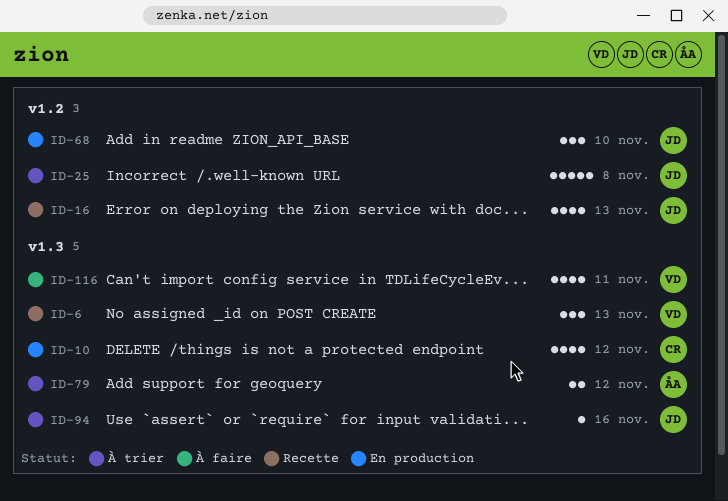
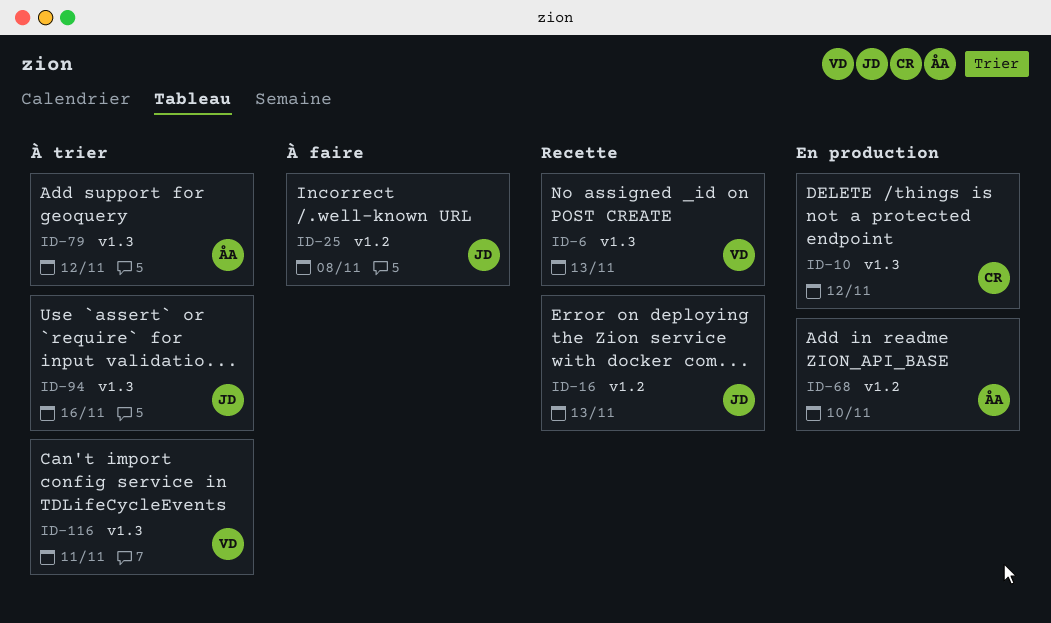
ID-25, status: À trier -> À faire
ID-68, owner: JD -> ÅA
ID-116, status: À faire -> À trier

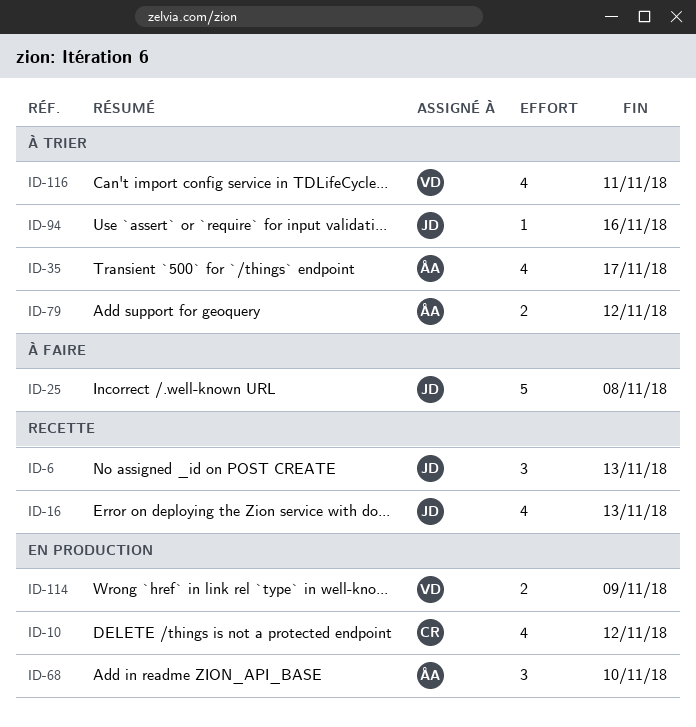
ID-6, owner: VD -> JD
ID-35: none -> present
ID-114: none -> present

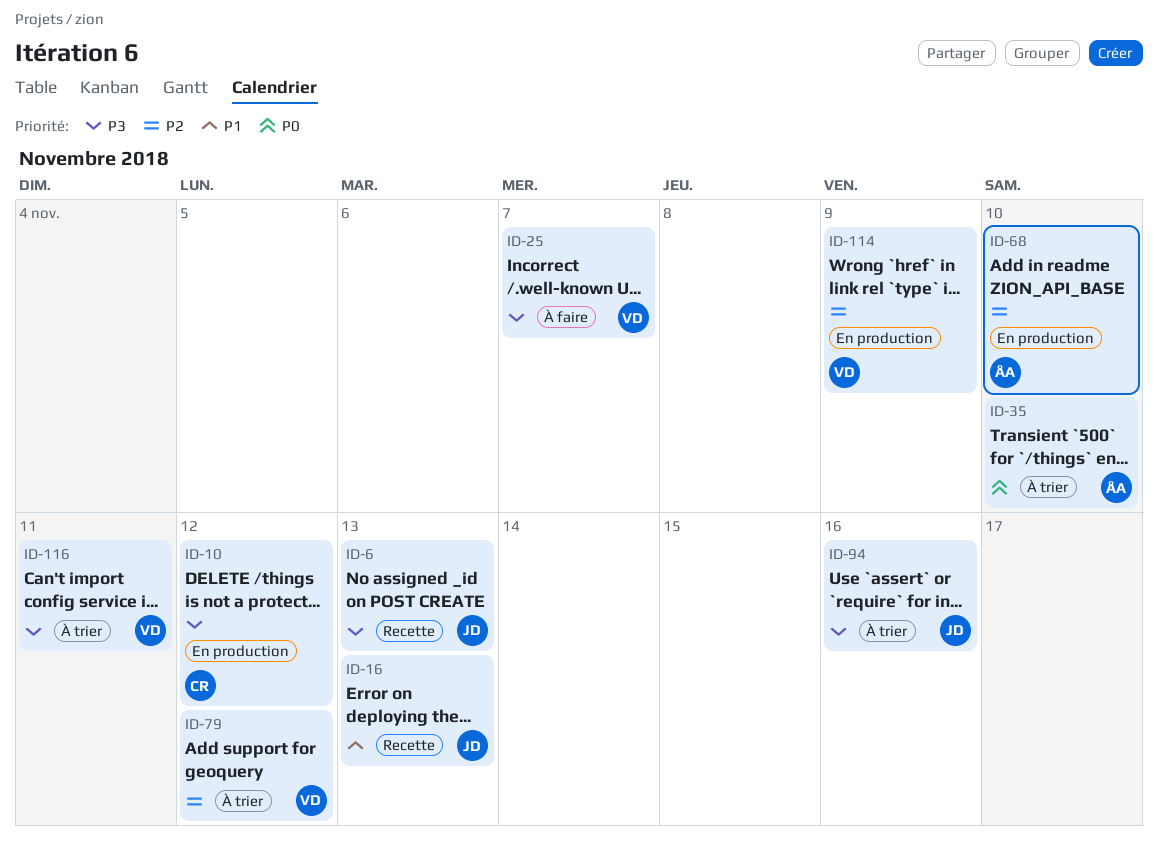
ID-25, owner: JD -> VD
ID-25, due: Nov 8 -> Nov 7
ID-35, due: Nov 17 -> Nov 10
ID-79, owner: ÅA -> VD

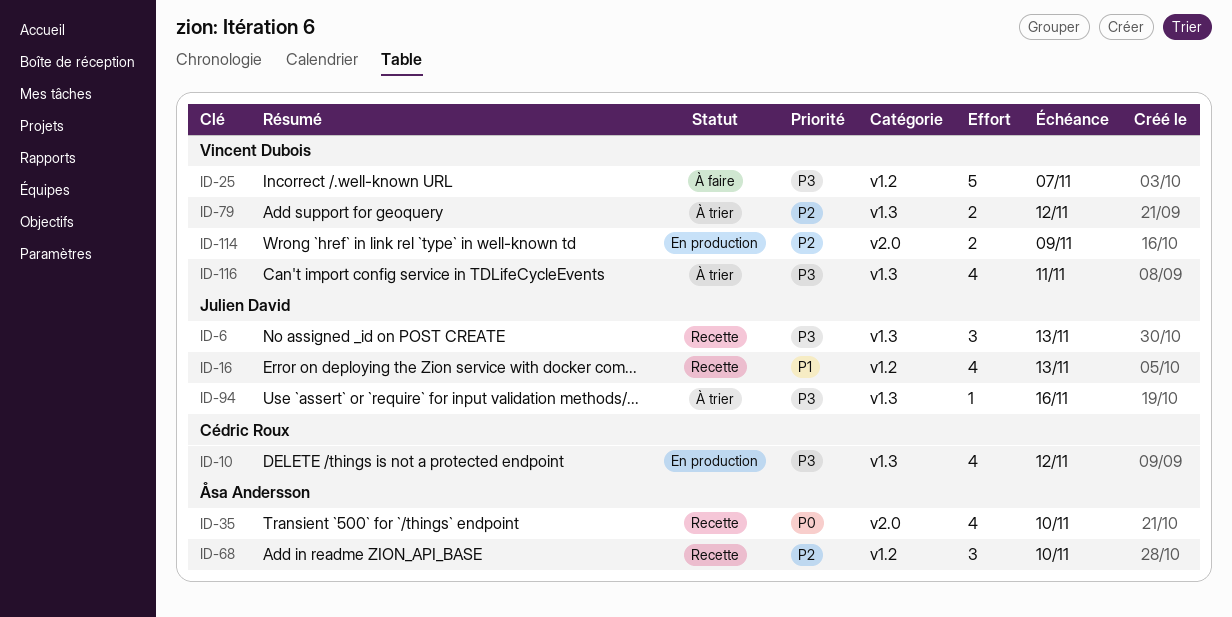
ID-35, status: À trier -> Recette
ID-68, status: En production -> Recette

